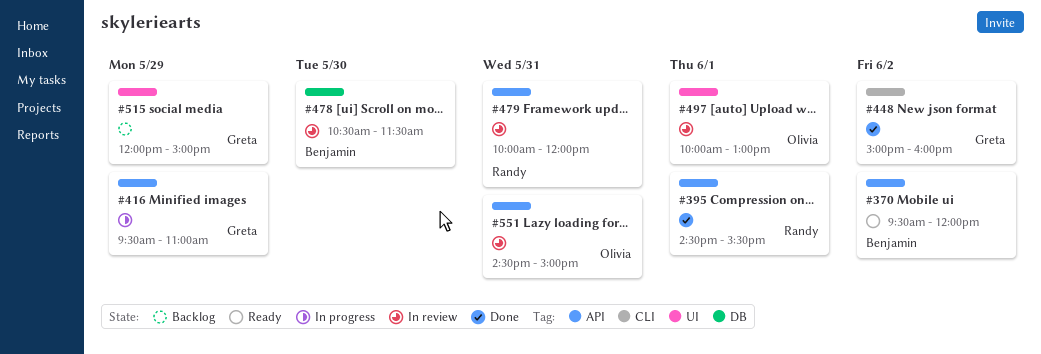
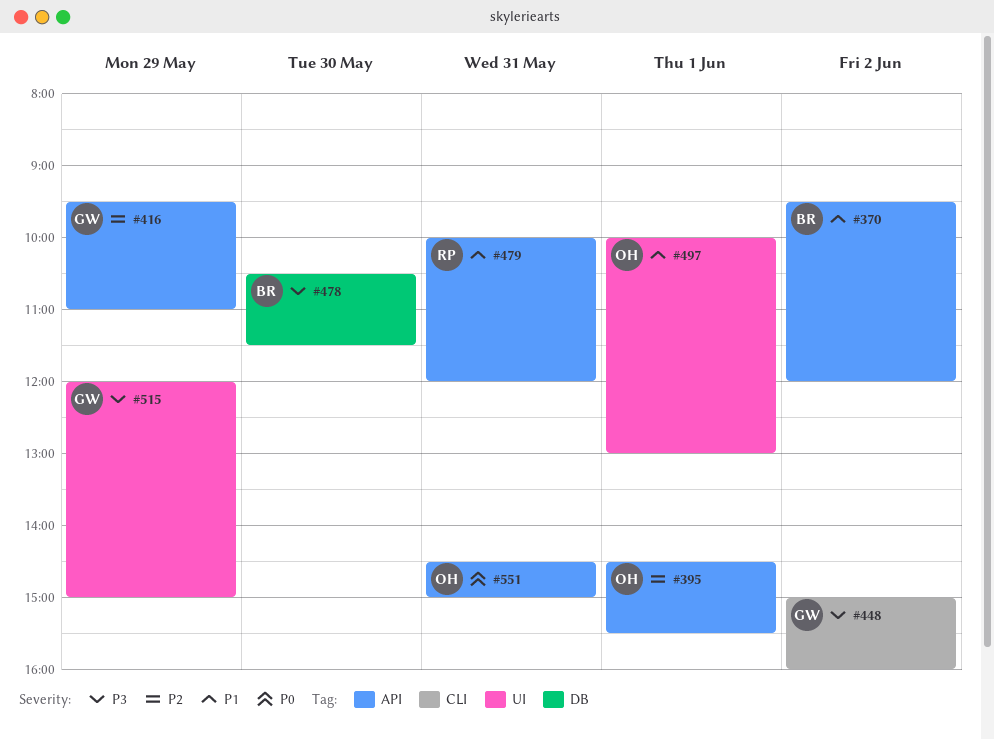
#395, owner: Randy -> Olivia

